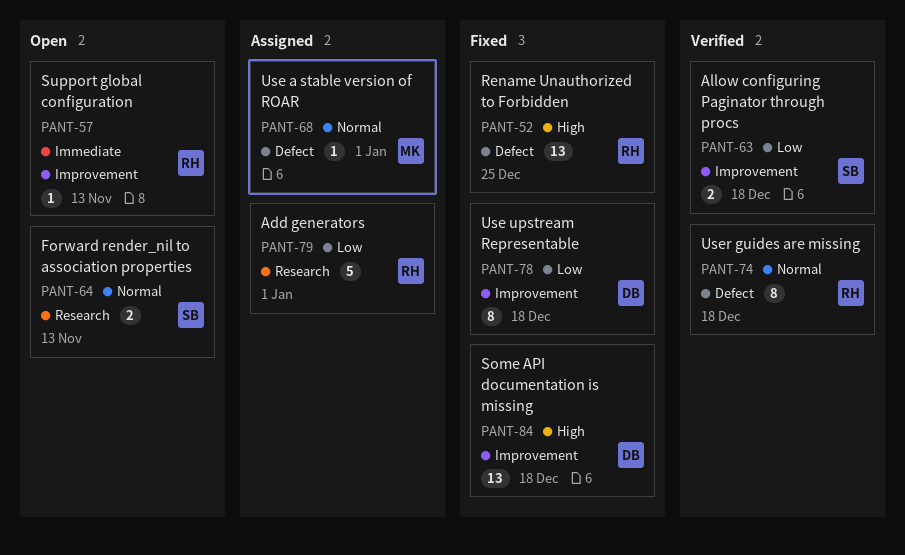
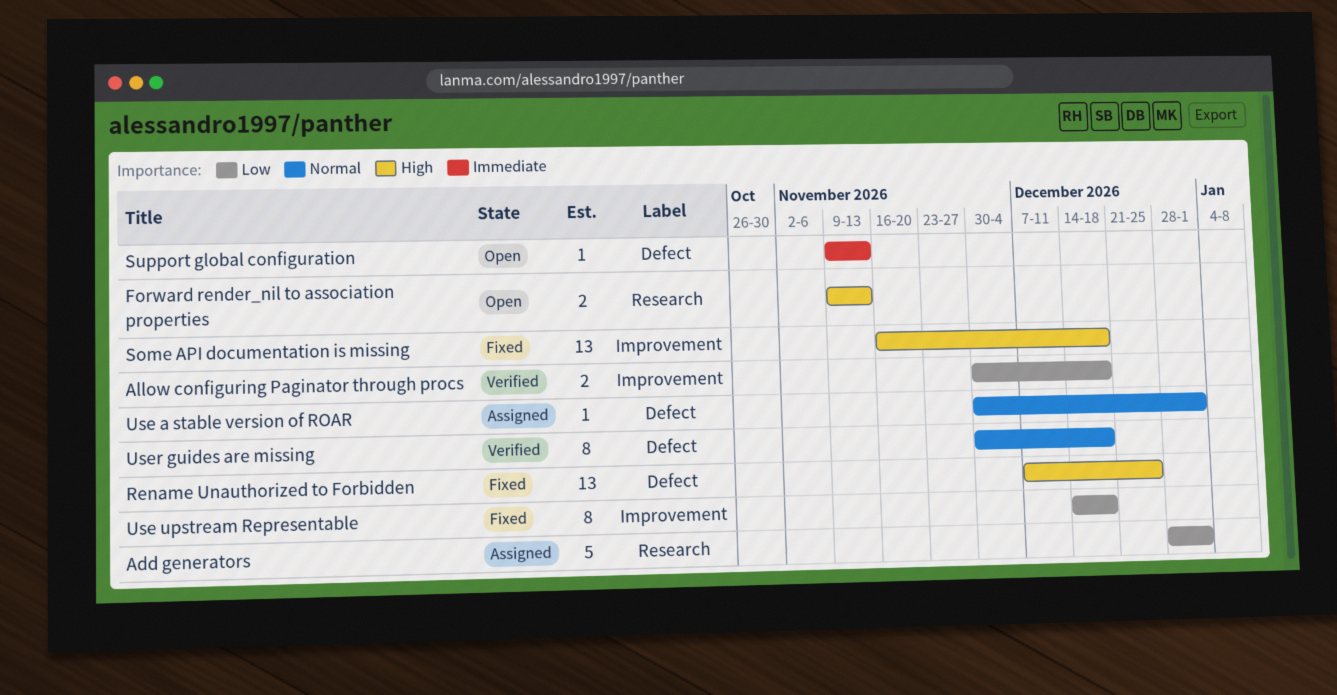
Forward render_nil to association properties, priority: Normal -> High
Support global configuration, label: Improvement -> Defect

